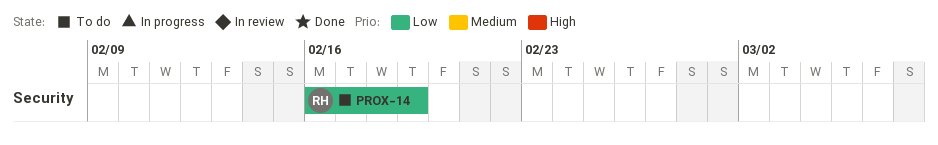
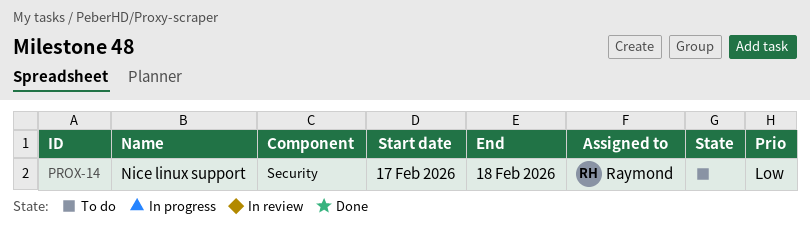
PROX-14, start: Feb 16 -> Feb 17
PROX-14, due: Feb 19 -> Feb 18

